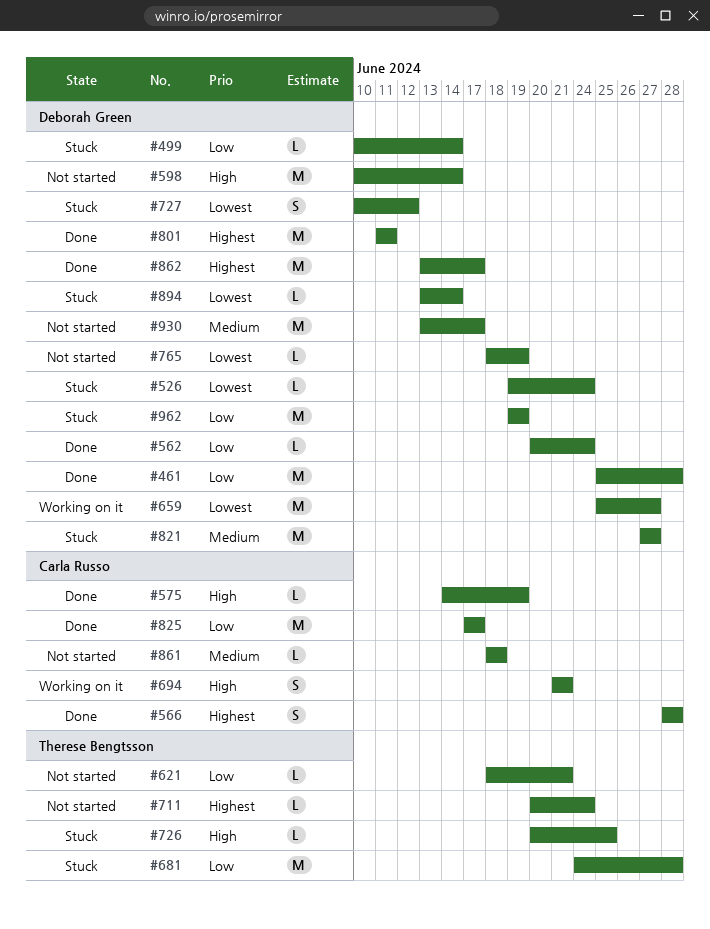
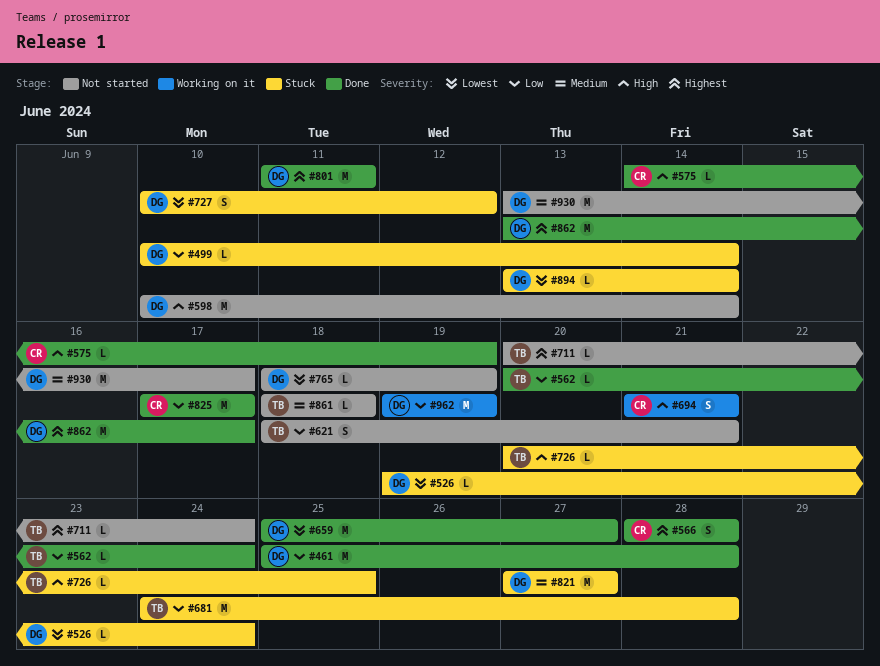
#562, owner: Deborah Green -> Therese Bengtsson
#621, estimate: L -> S
#659, status: Working on it -> Done
#861, owner: Carla Russo -> Therese Bengtsson
#962, status: Stuck -> Working on it

